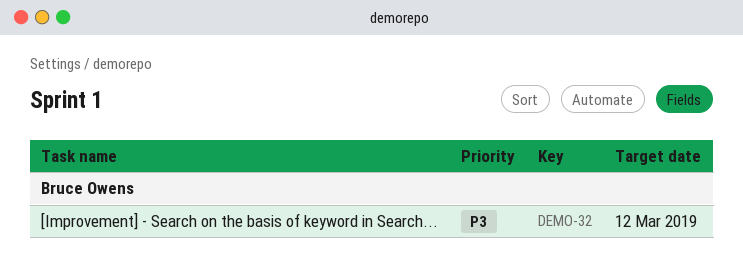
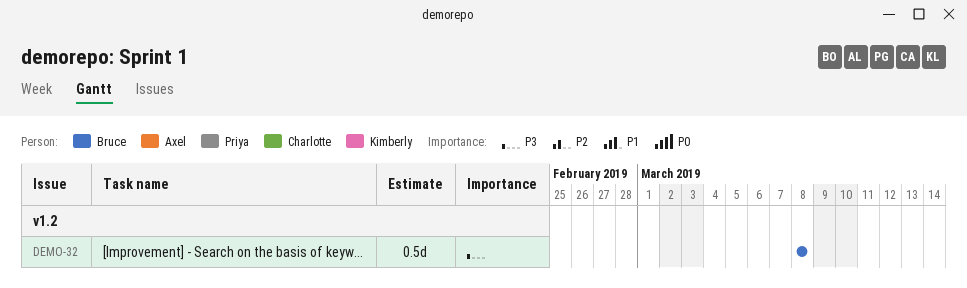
DEMO-32, due: Mar 12 -> Mar 8

